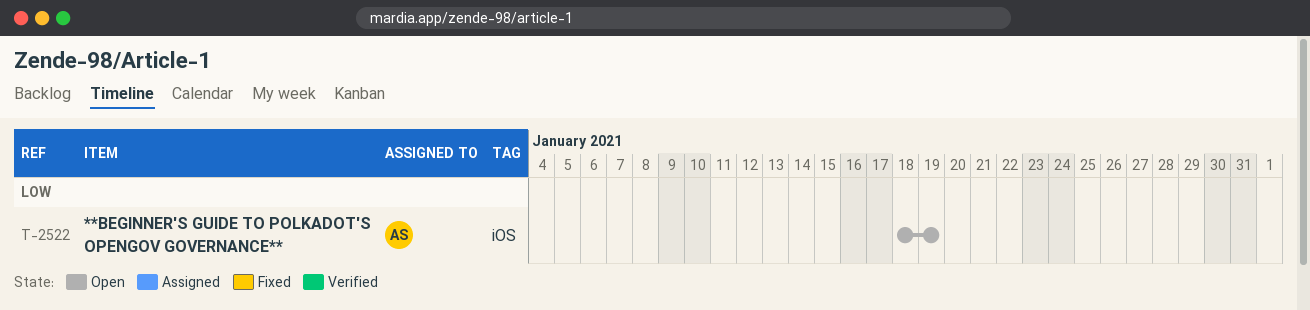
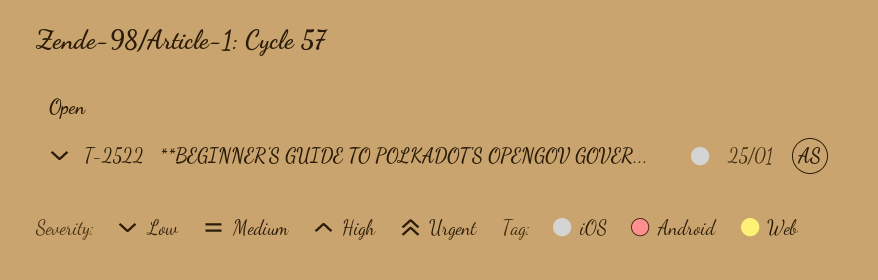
T-2522, due: Jan 19 -> Jan 25

